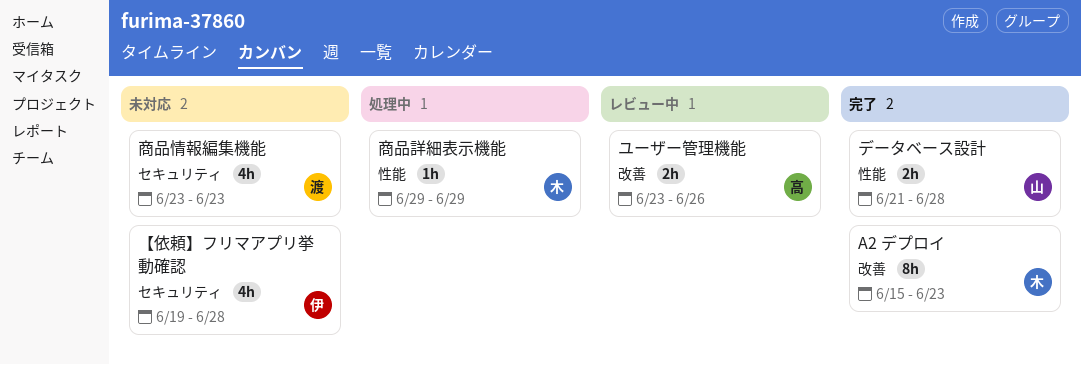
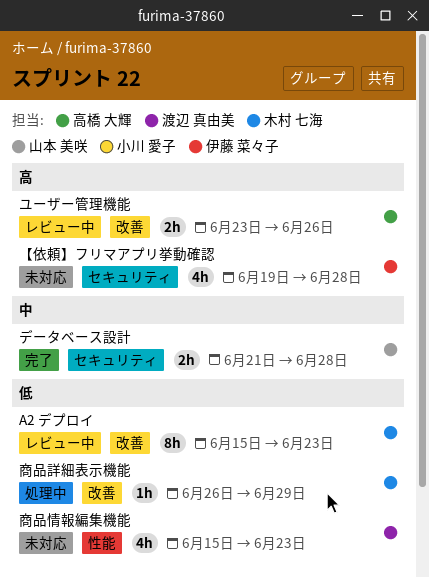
A2 デプロイ, status: 完了 -> レビュー中
データベース設計, label: 性能 -> セキュリティ
商品情報編集機能, label: セキュリティ -> 性能
商品情報編集機能, start: Jun 23 -> Jun 15
商品詳細表示機能, label: 性能 -> 改善
商品詳細表示機能, start: Jun 29 -> Jun 26

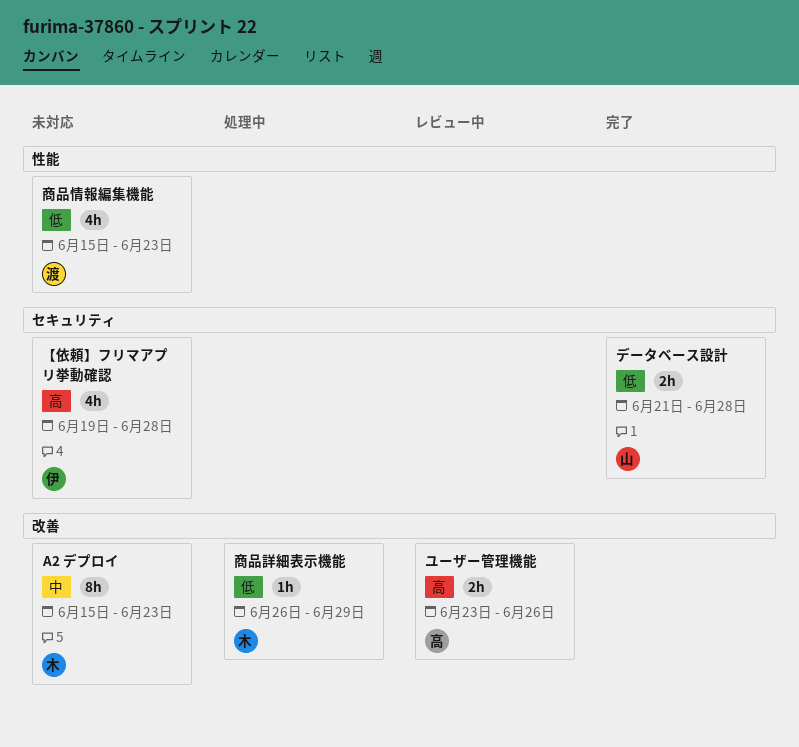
A2 デプロイ, status: レビュー中 -> 未対応
A2 デプロイ, priority: 低 -> 中
データベース設計, priority: 中 -> 低

